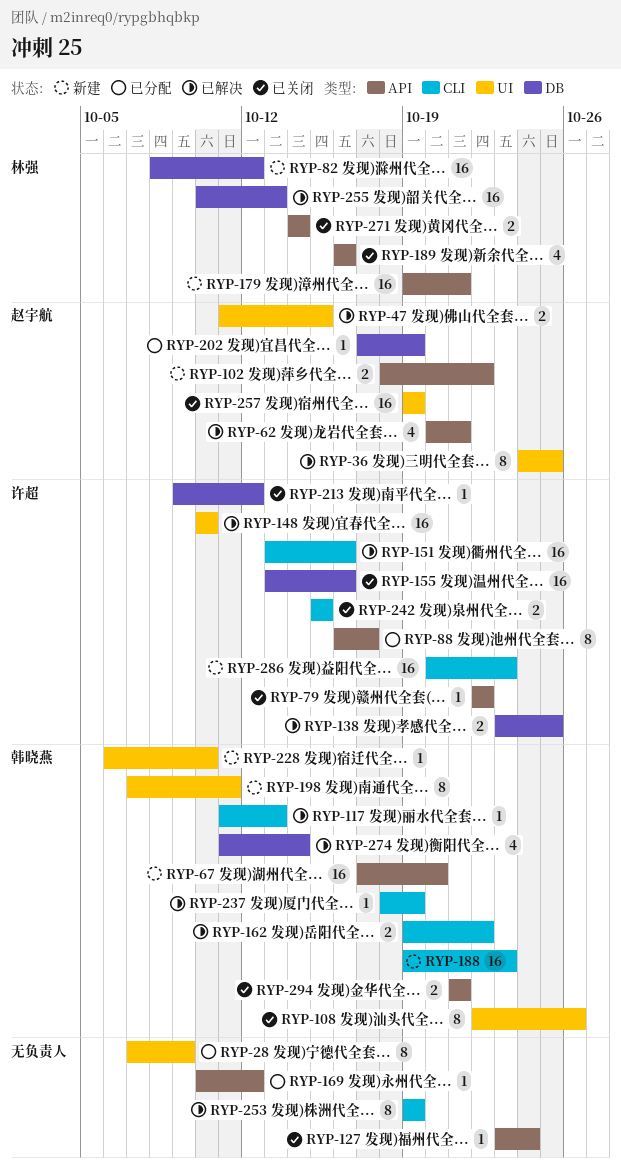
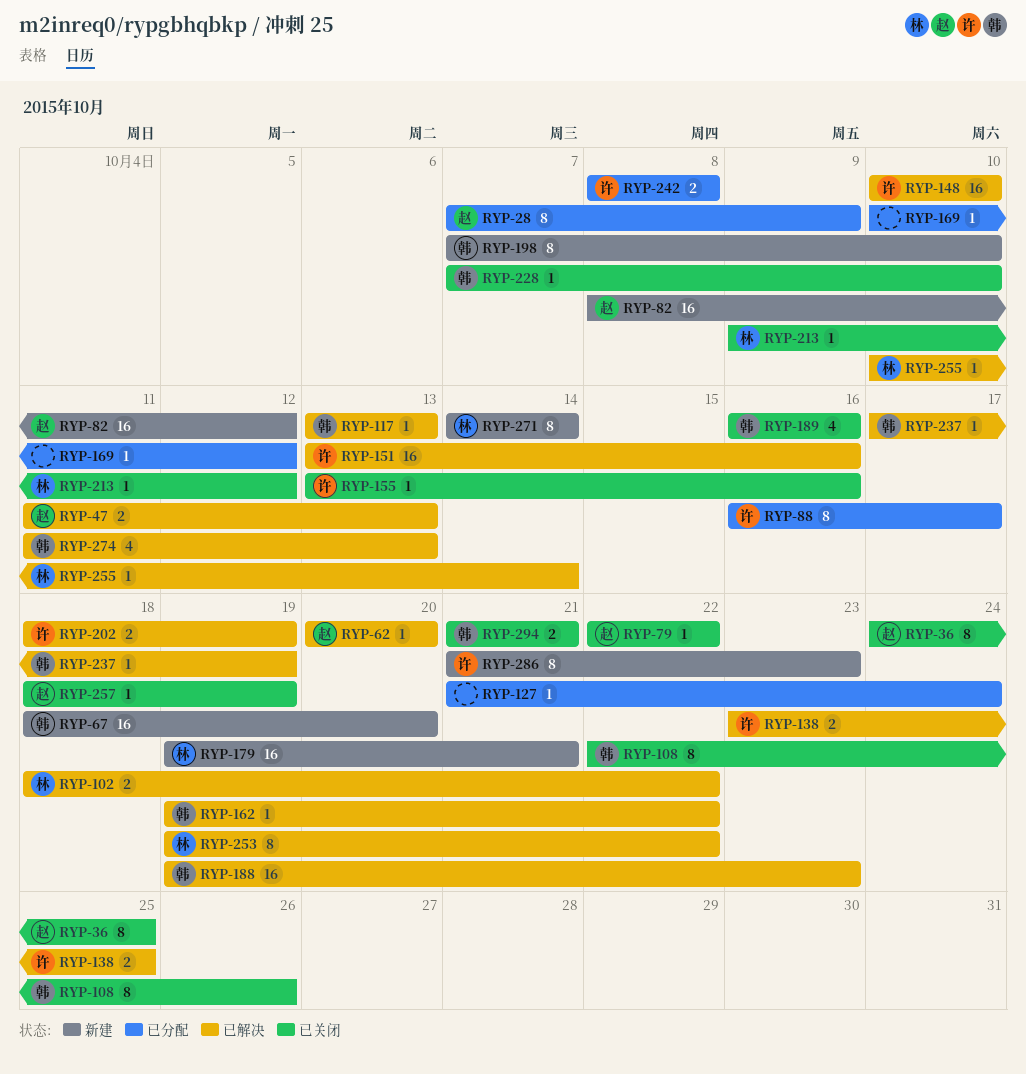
RYP-28, owner: none -> 赵宇航
RYP-36, status: 已解决 -> 已关闭
RYP-47, due: Oct 15 -> Oct 13
RYP-62, estimate: 4 -> 1
RYP-62, due: Oct 21 -> Oct 20
RYP-67, start: Oct 17 -> Oct 18
RYP-79, owner: 许超 -> 赵宇航
RYP-82, owner: 林强 -> 赵宇航
RYP-102, status: 新建 -> 已解决
RYP-102, owner: 赵宇航 -> 林强
RYP-117, start: Oct 11 -> Oct 13
RYP-127, status: 已关闭 -> 已分配
RYP-127, start: Oct 23 -> Oct 21
RYP-155, estimate: 16 -> 1
RYP-162, estimate: 2 -> 1
RYP-188, status: 新建 -> 已解决
RYP-189, owner: 林强 -> 韩晓燕
RYP-198, due: Oct 11 -> Oct 10
RYP-202, status: 已分配 -> 已解决
RYP-202, owner: 赵宇航 -> 许超
RYP-202, estimate: 1 -> 2
RYP-202, start: Oct 17 -> Oct 18
RYP-213, owner: 许超 -> 林强
RYP-228, status: 新建 -> 已关闭
RYP-228, start: Oct 6 -> Oct 7
RYP-237, start: Oct 18 -> Oct 17
RYP-242, status: 已关闭 -> 已分配
RYP-242, start: Oct 15 -> Oct 8
RYP-242, due: Oct 15 -> Oct 8
RYP-253, owner: none -> 林强
RYP-253, due: Oct 19 -> Oct 22
RYP-255, estimate: 16 -> 1
RYP-255, due: Oct 13 -> Oct 14
RYP-257, estimate: 16 -> 1
RYP-257, start: Oct 19 -> Oct 18
RYP-271, status: 已关闭 -> 新建
RYP-271, estimate: 2 -> 8
RYP-274, due: Oct 14 -> Oct 13
RYP-286, estimate: 16 -> 8
RYP-286, start: Oct 20 -> Oct 21

